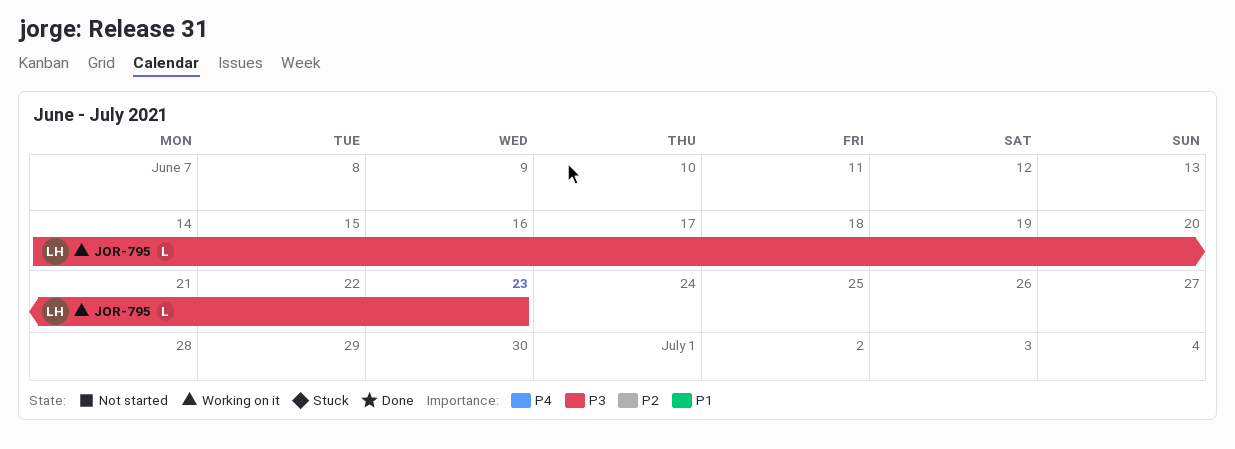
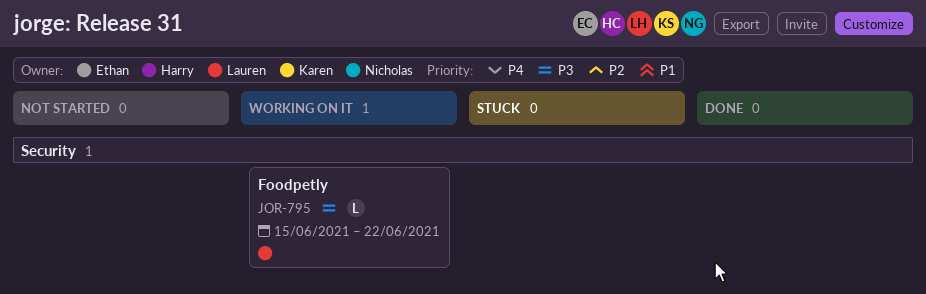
JOR-795, start: Jun 14 -> Jun 15
JOR-795, due: Jun 23 -> Jun 22

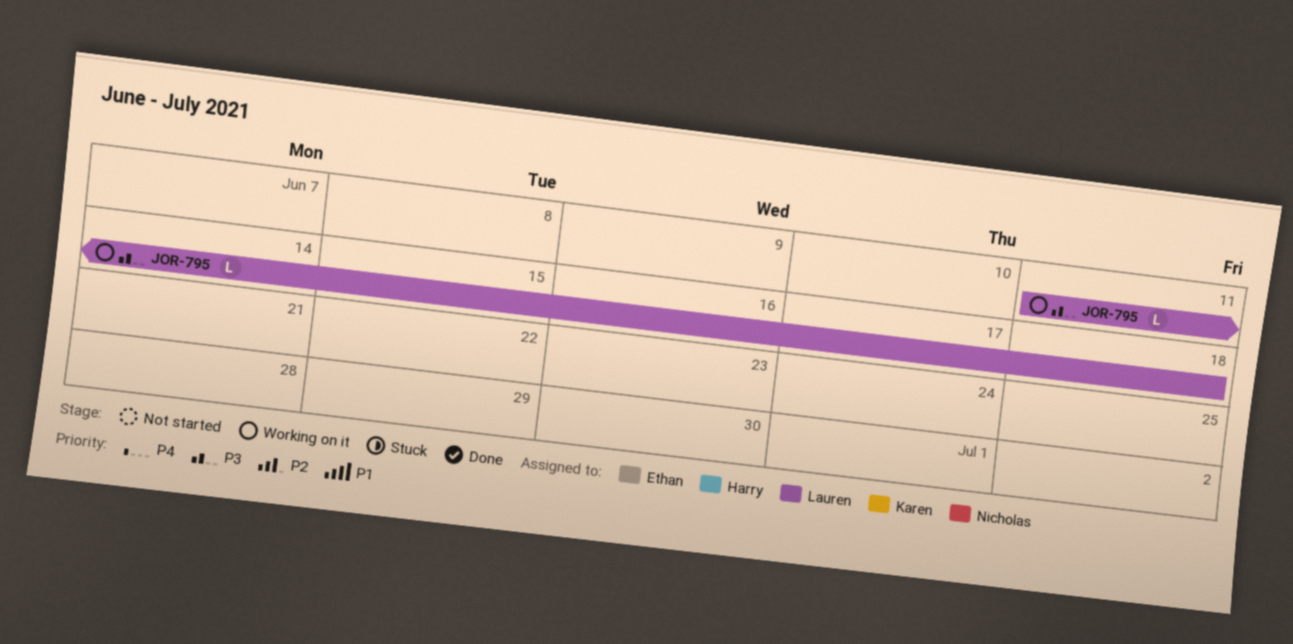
JOR-795, start: Jun 15 -> Jun 11
JOR-795, due: Jun 22 -> Jun 18

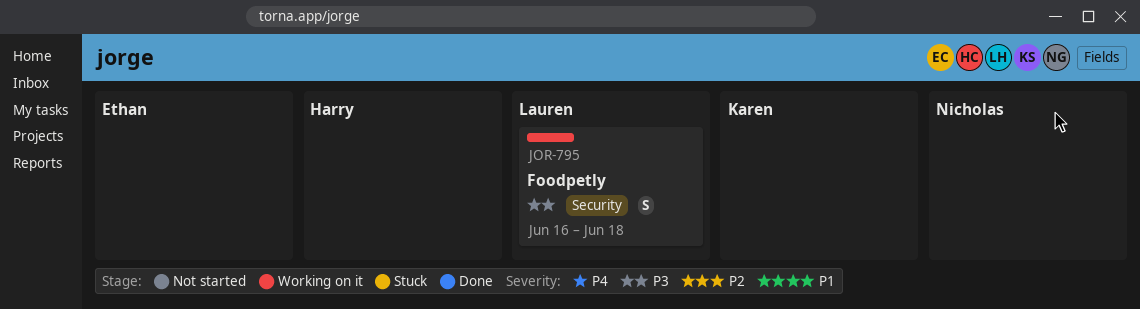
JOR-795, estimate: L -> S
JOR-795, start: Jun 11 -> Jun 16

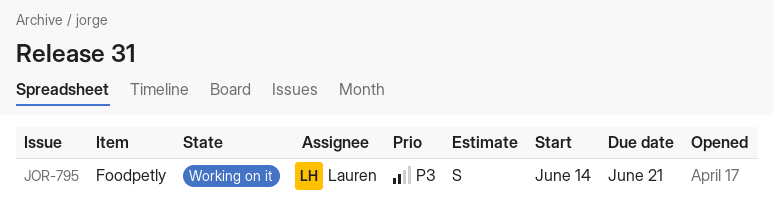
JOR-795, start: Jun 16 -> Jun 14
JOR-795, due: Jun 18 -> Jun 21

